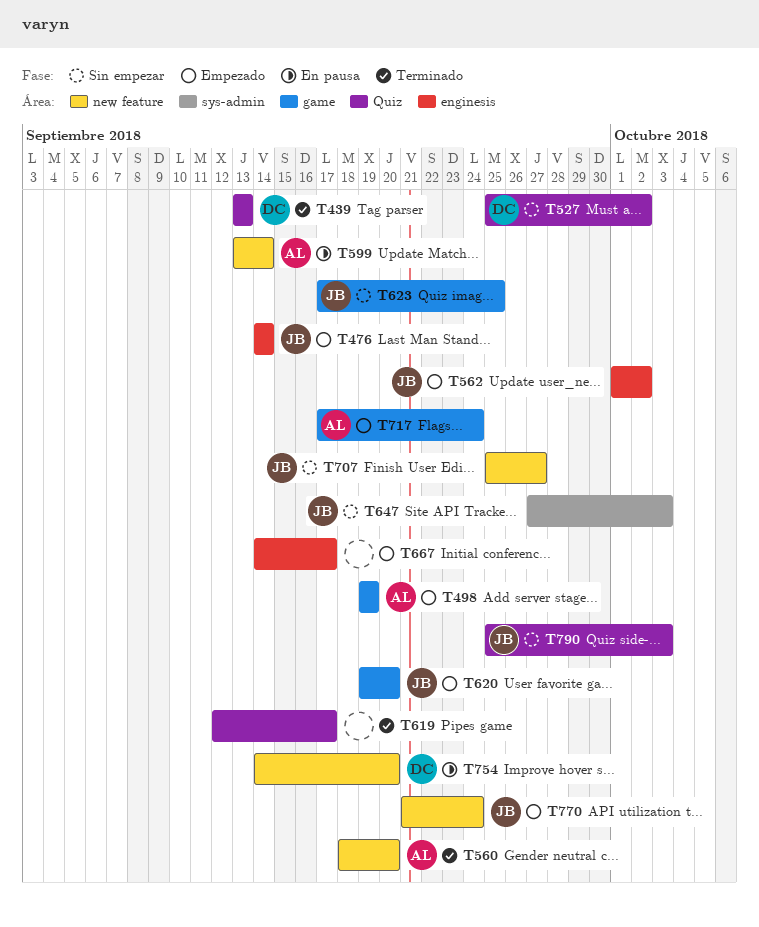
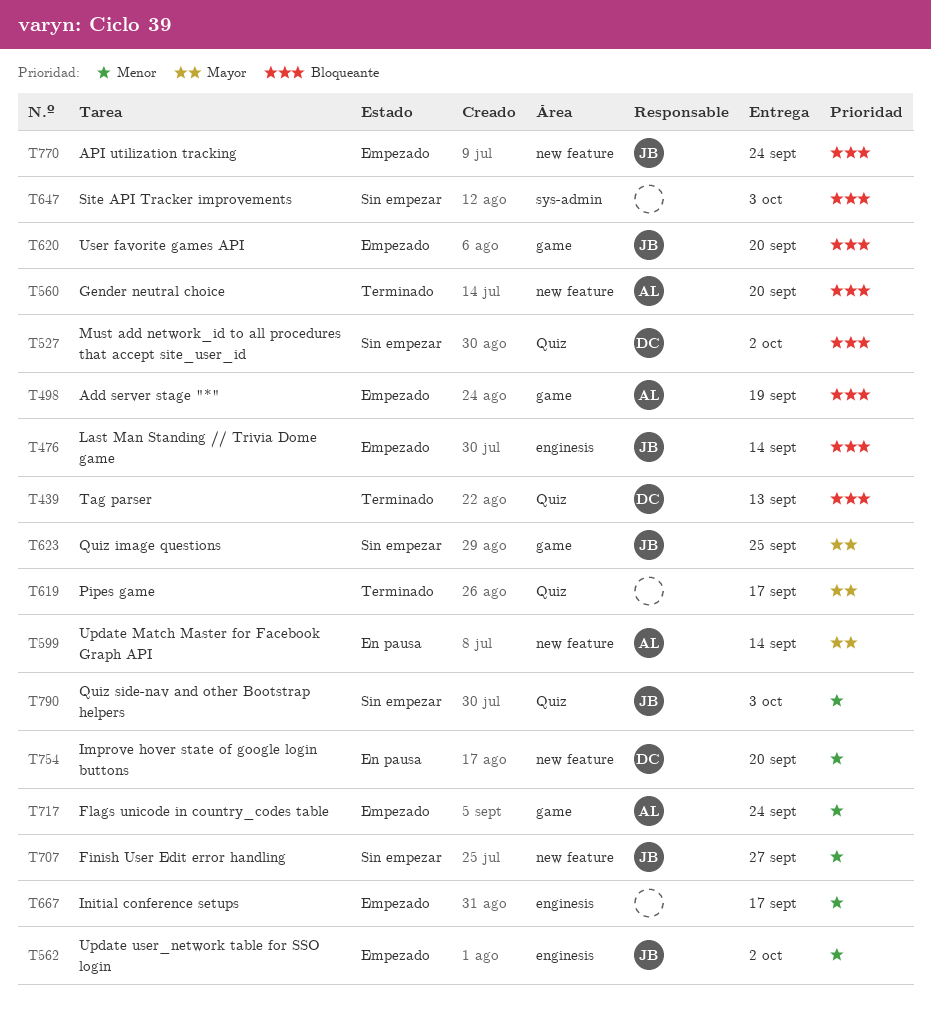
T647, owner: JB -> none

